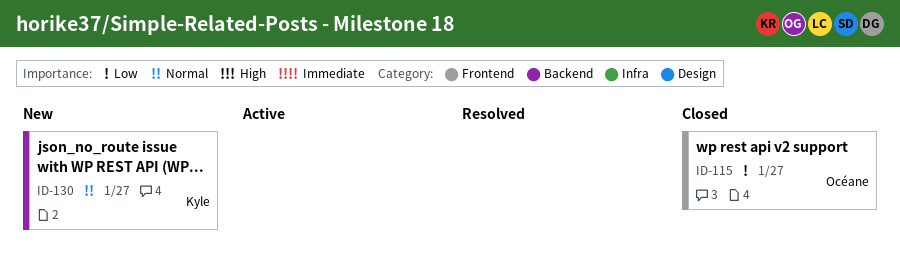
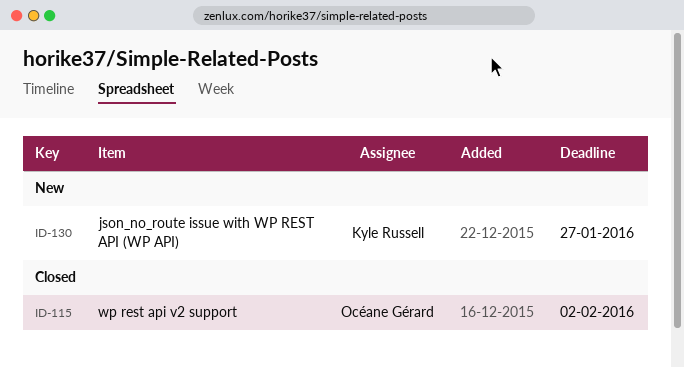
ID-115, due: Jan 27 -> Feb 2

